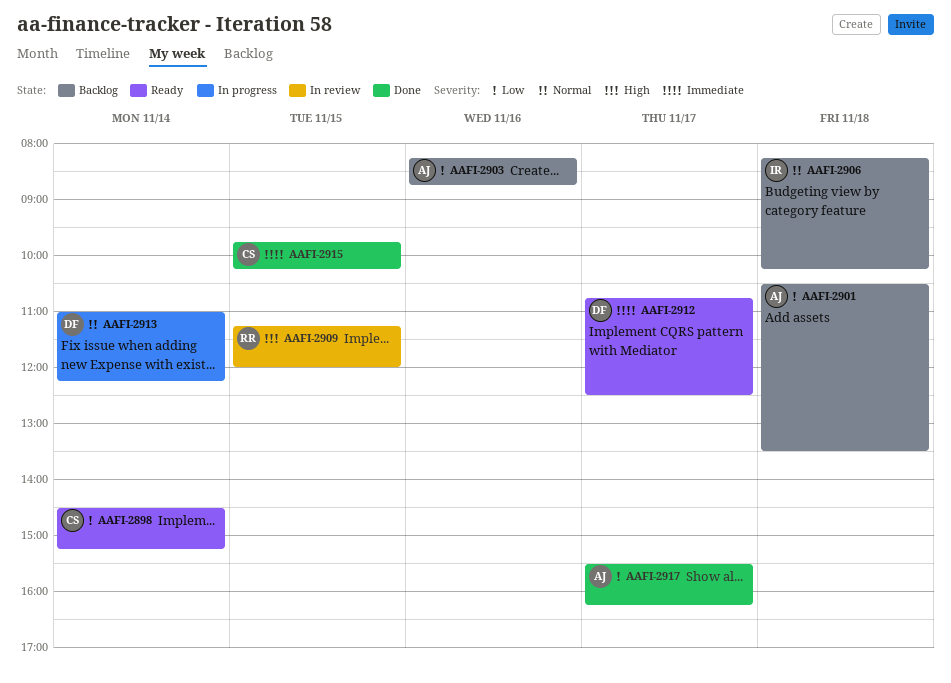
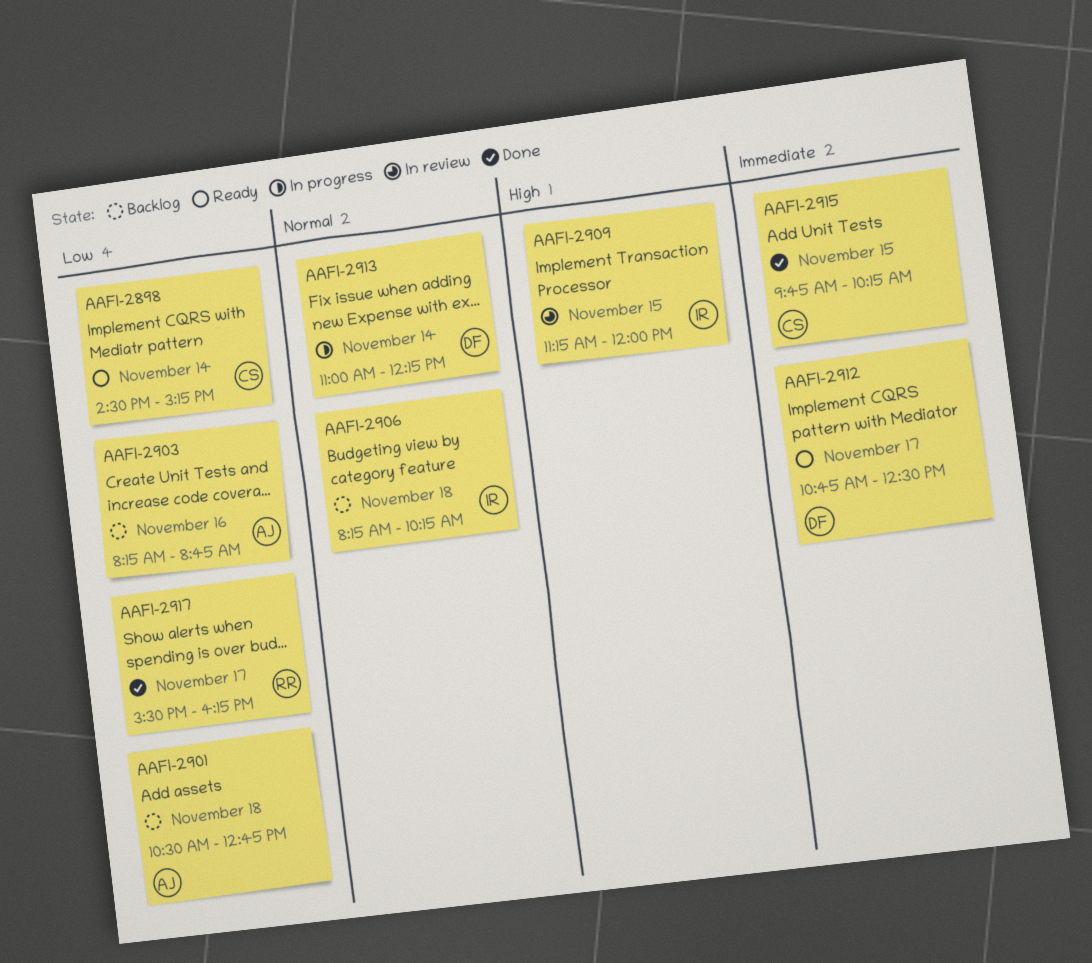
AAFI-2901, ends: 13:30 -> 12:45
AAFI-2909, owner: RR -> IR
AAFI-2917, owner: AJ -> RR

